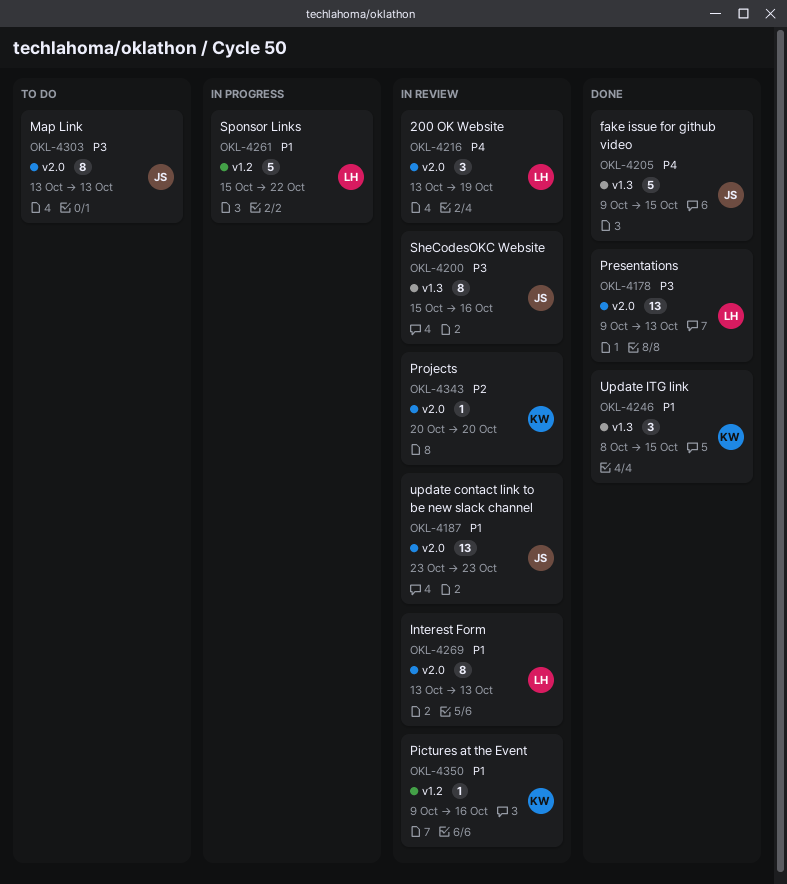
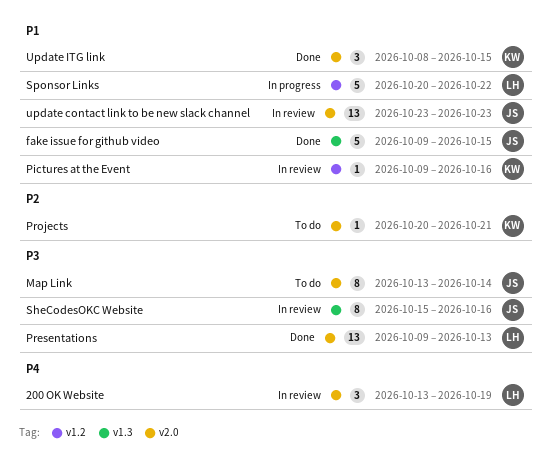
fake issue for github video, priority: P4 -> P1
Interest Form: present -> none
Map Link, due: Oct 13 -> Oct 14
Projects, status: In review -> To do
Projects, due: Oct 20 -> Oct 21
Sponsor Links, start: Oct 15 -> Oct 20
Update ITG link, label: v1.3 -> v2.0

